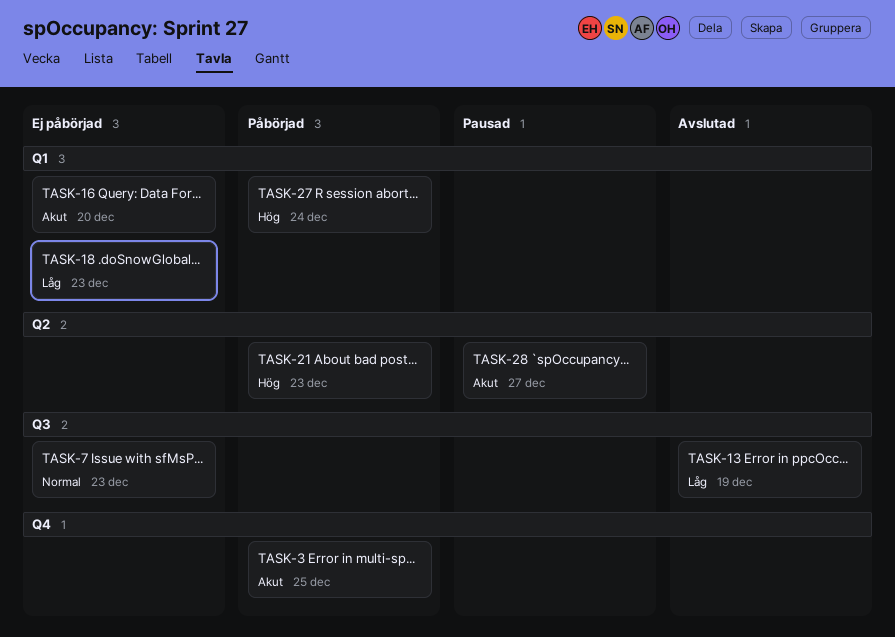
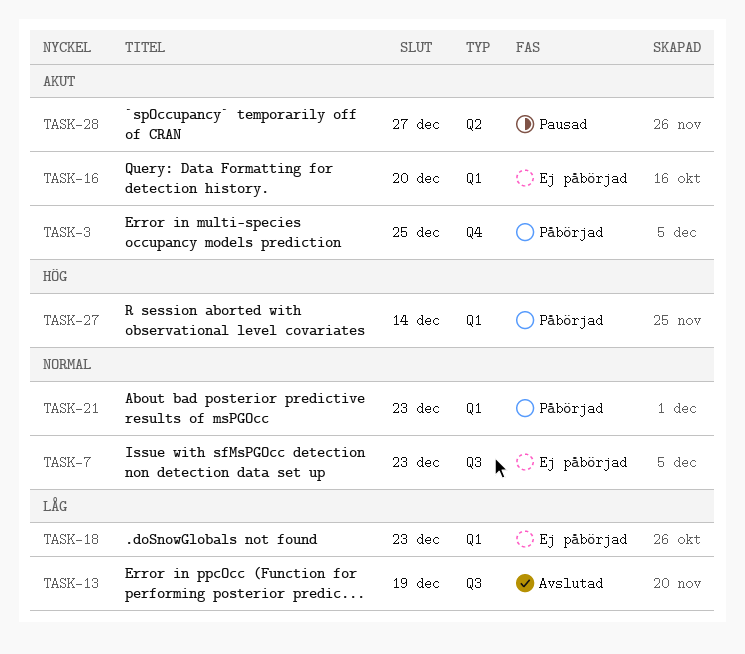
TASK-21, priority: Hög -> Normal
TASK-21, label: Q2 -> Q1
TASK-27, due: Dec 24 -> Dec 14

